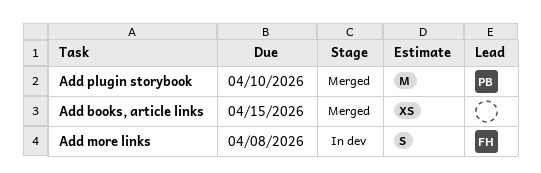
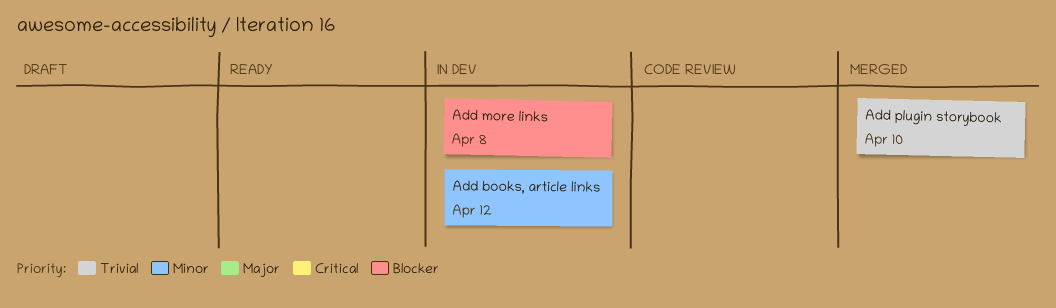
Add books, article links, status: Merged -> In dev
Add books, article links, due: Apr 15 -> Apr 12

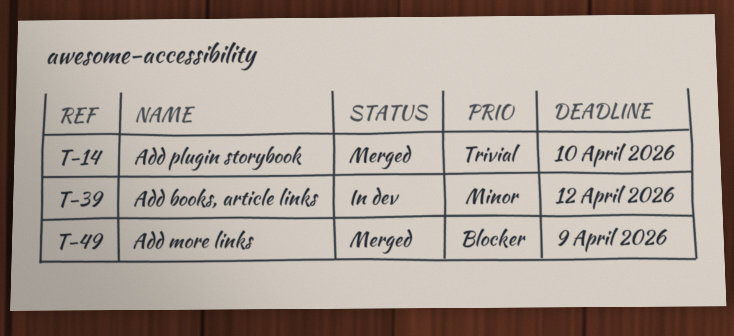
Add more links, status: In dev -> Merged
Add more links, due: Apr 8 -> Apr 9

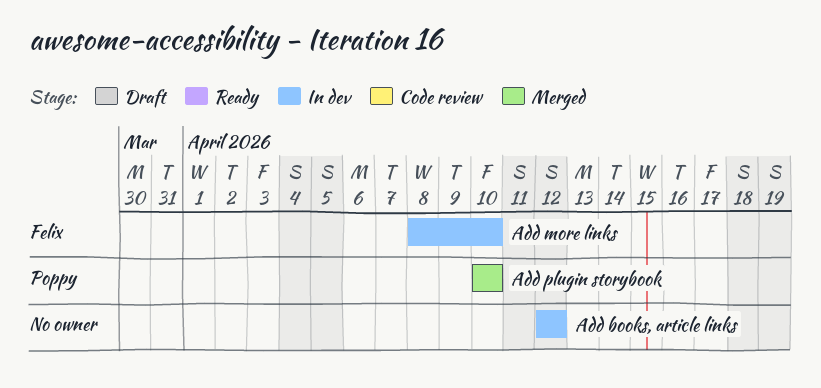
Add more links, status: Merged -> In dev
Add more links, due: Apr 9 -> Apr 10

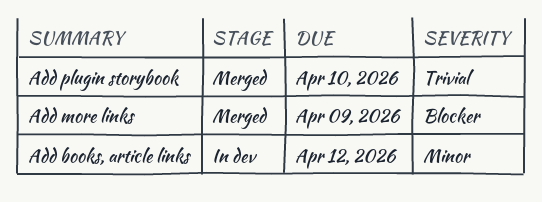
Add more links, status: In dev -> Merged
Add more links, due: Apr 10 -> Apr 9

